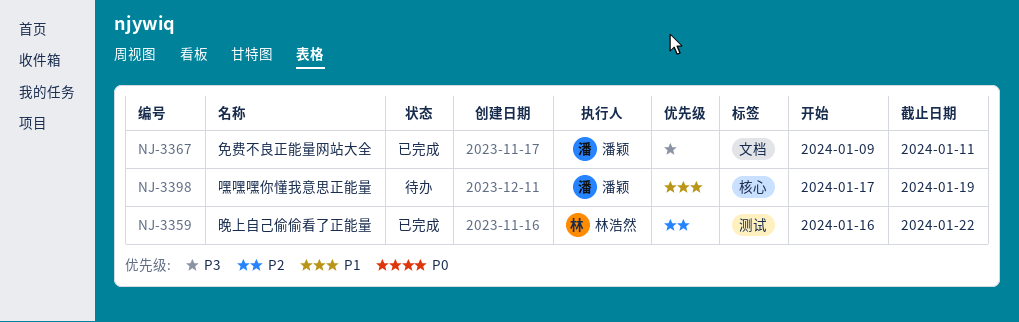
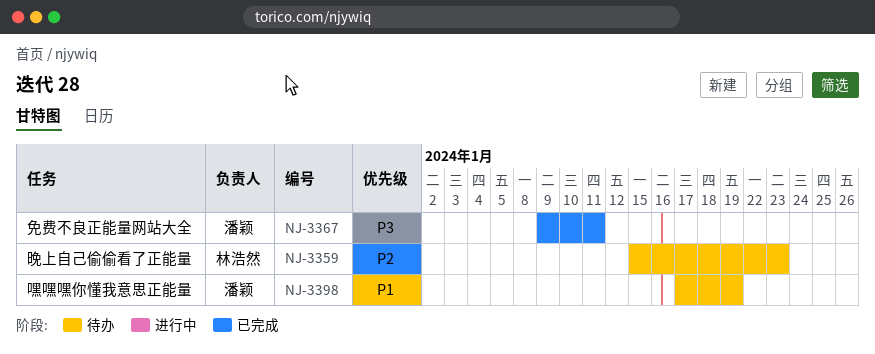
NJ-3359, status: 已完成 -> 待办
NJ-3359, start: Jan 16 -> Jan 15
NJ-3359, due: Jan 22 -> Jan 23

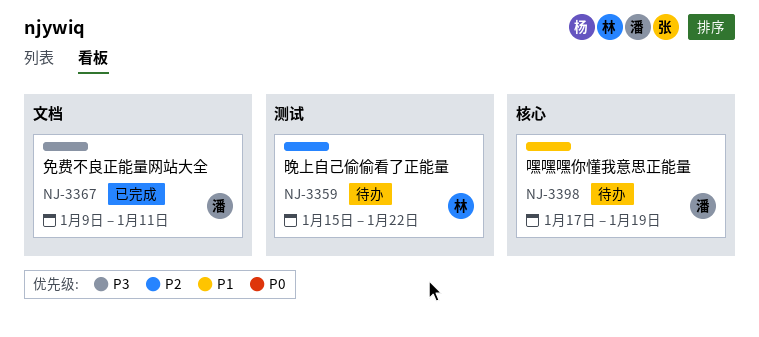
NJ-3359, due: Jan 23 -> Jan 22

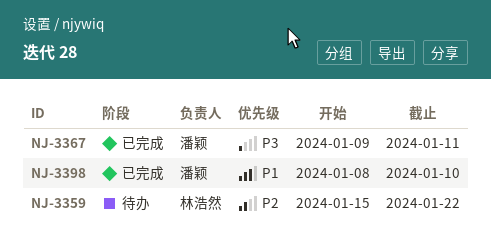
NJ-3398, status: 待办 -> 已完成
NJ-3398, start: Jan 17 -> Jan 8
NJ-3398, due: Jan 19 -> Jan 10

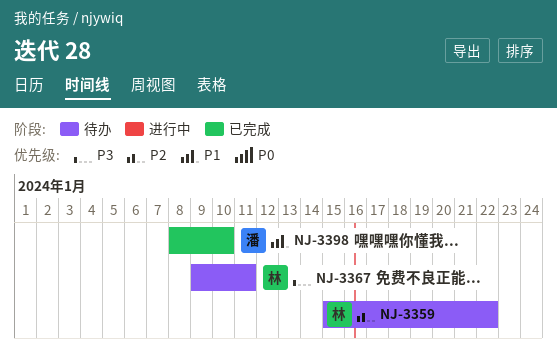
NJ-3367, status: 已完成 -> 待办
NJ-3367, owner: 潘颖 -> 林浩然

